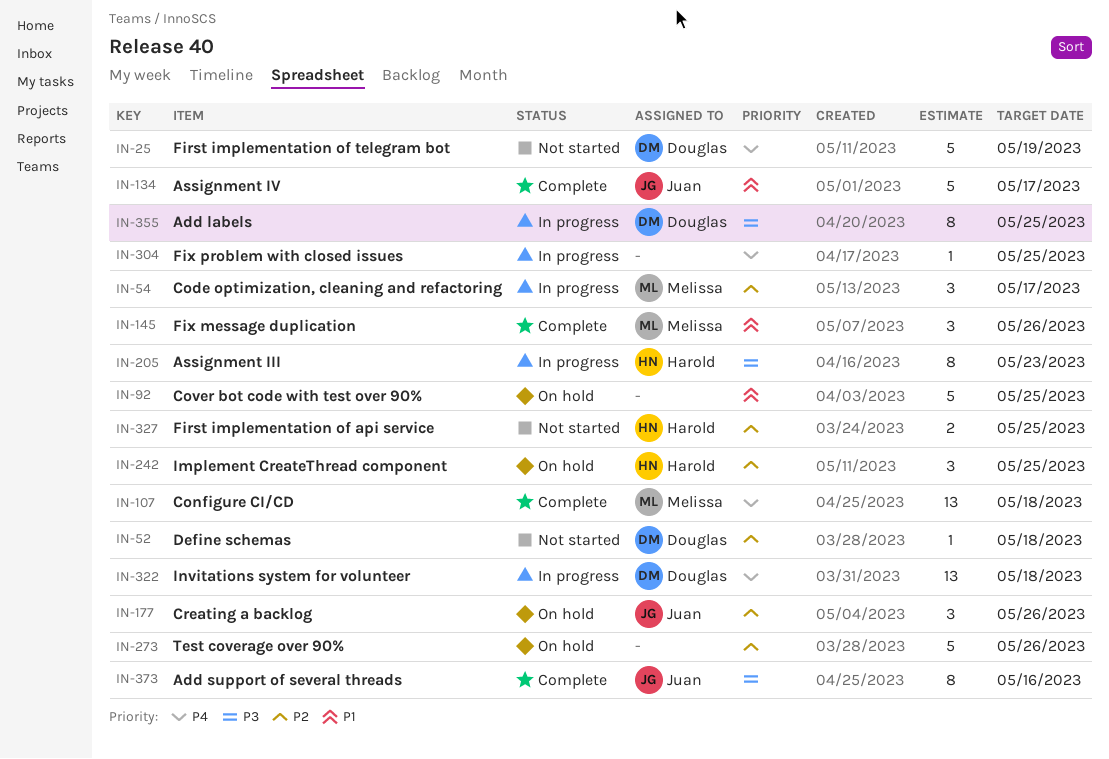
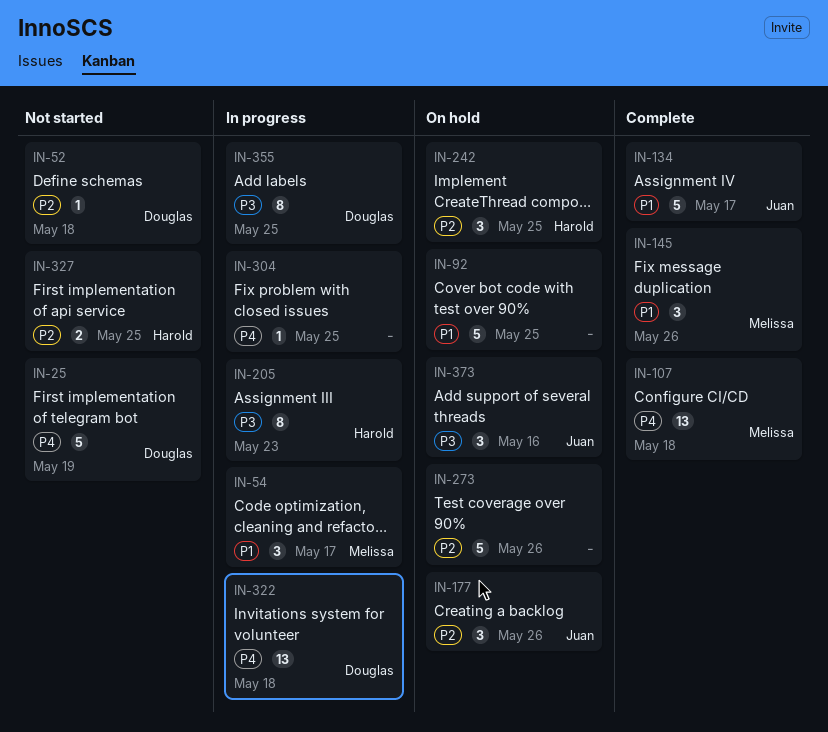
IN-54, priority: P2 -> P1
IN-373, status: Complete -> On hold
IN-373, estimate: 8 -> 3

